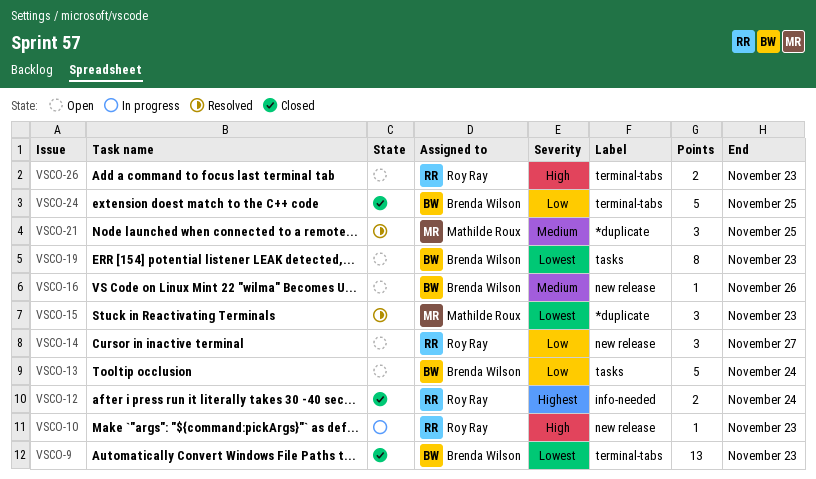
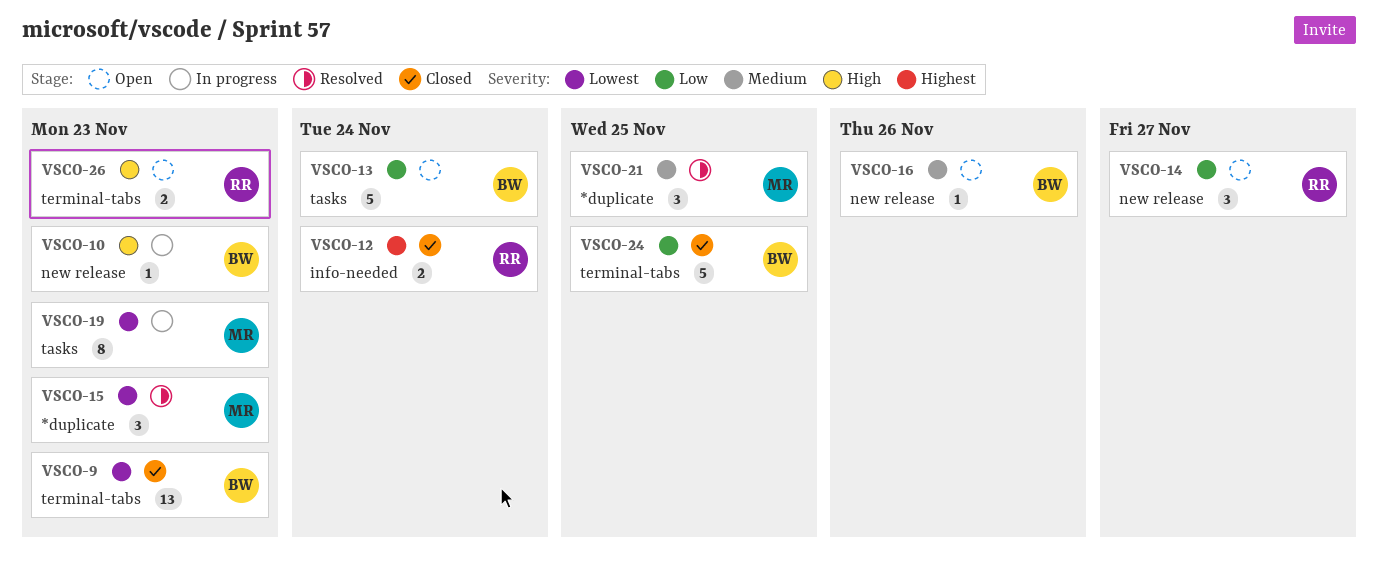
VSCO-10, owner: Roy Ray -> Brenda Wilson
VSCO-19, status: Open -> In progress
VSCO-19, owner: Brenda Wilson -> Mathilde Roux

